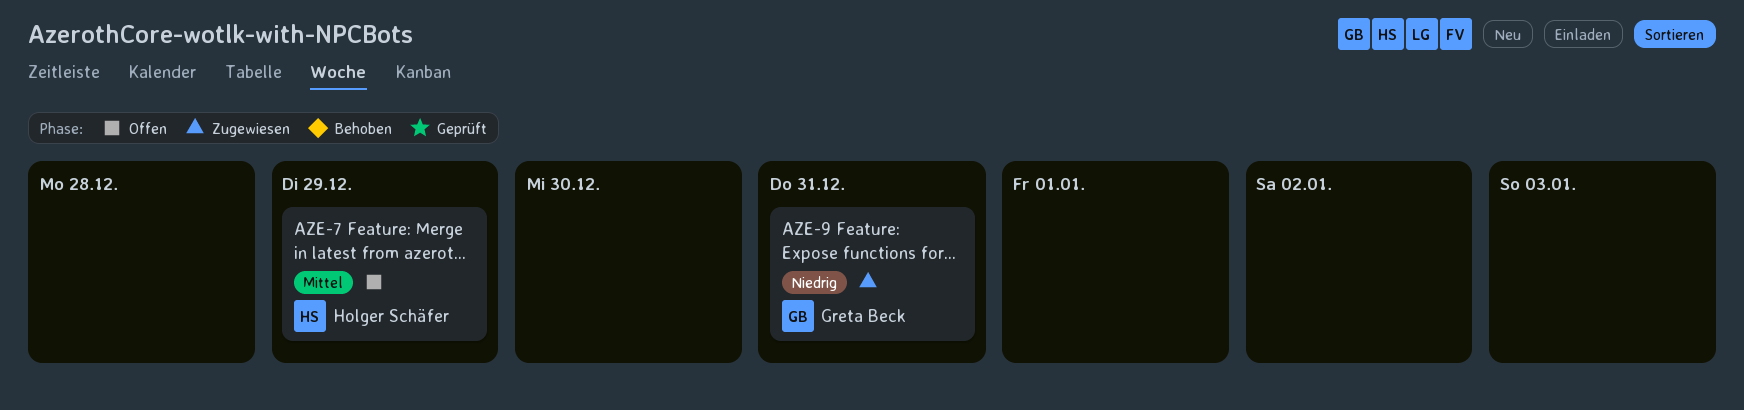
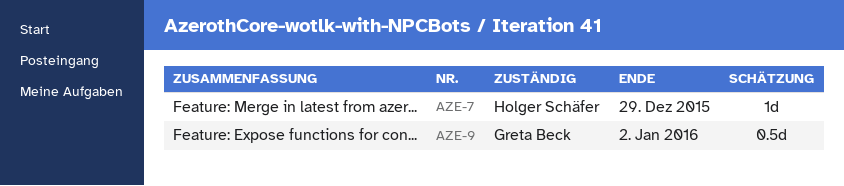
AZE-9, due: Dec 31 -> Jan 2

